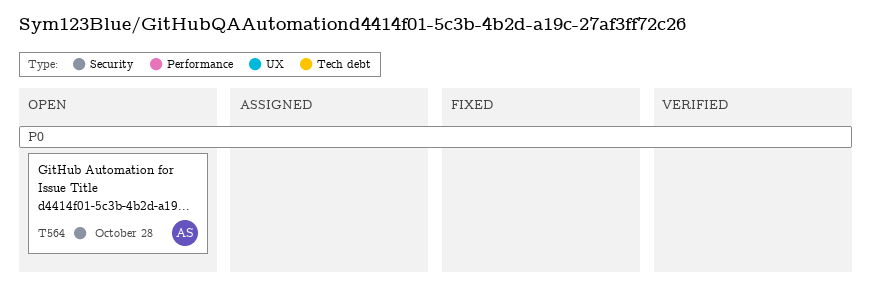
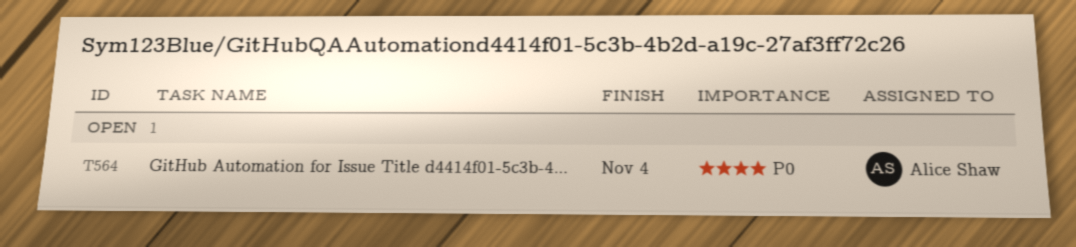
T564, due: Oct 28 -> Nov 4

